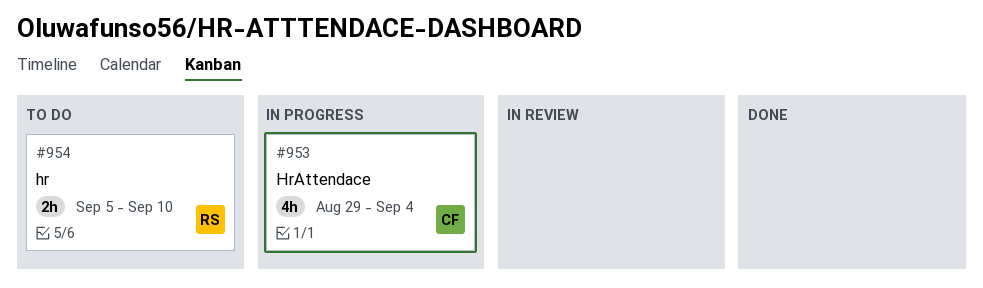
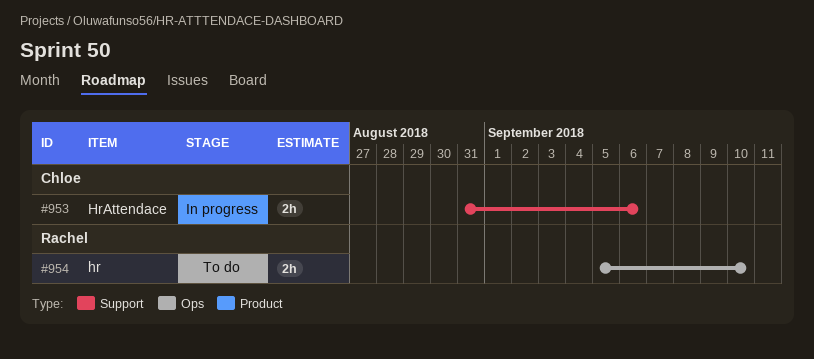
#953, estimate: 4h -> 2h
#953, start: Aug 29 -> Aug 31
#953, due: Sep 4 -> Sep 6

